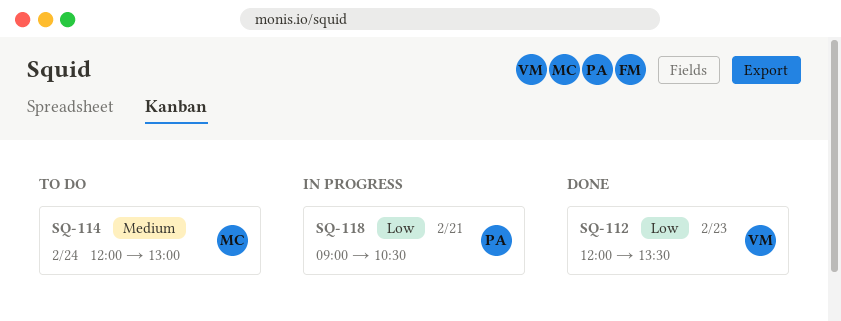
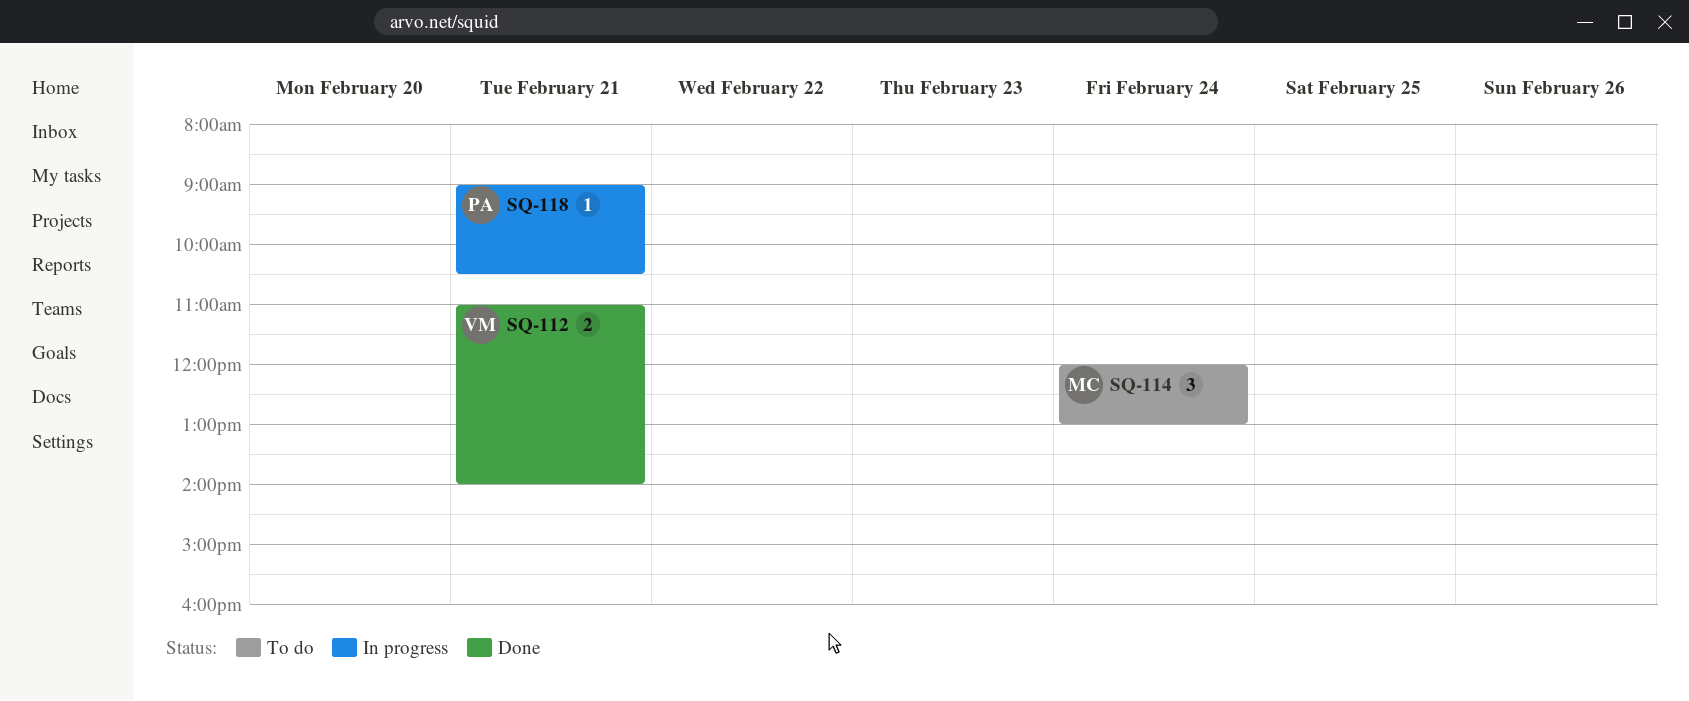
SQ-112, day: Feb 23 -> Feb 21
SQ-112, begins: 12:00 -> 11:00
SQ-112, ends: 13:30 -> 14:00

